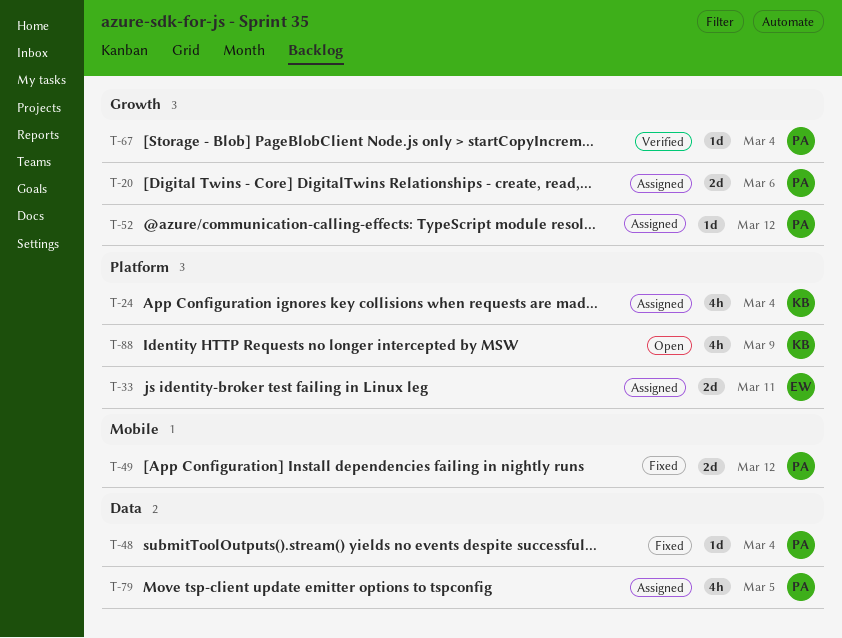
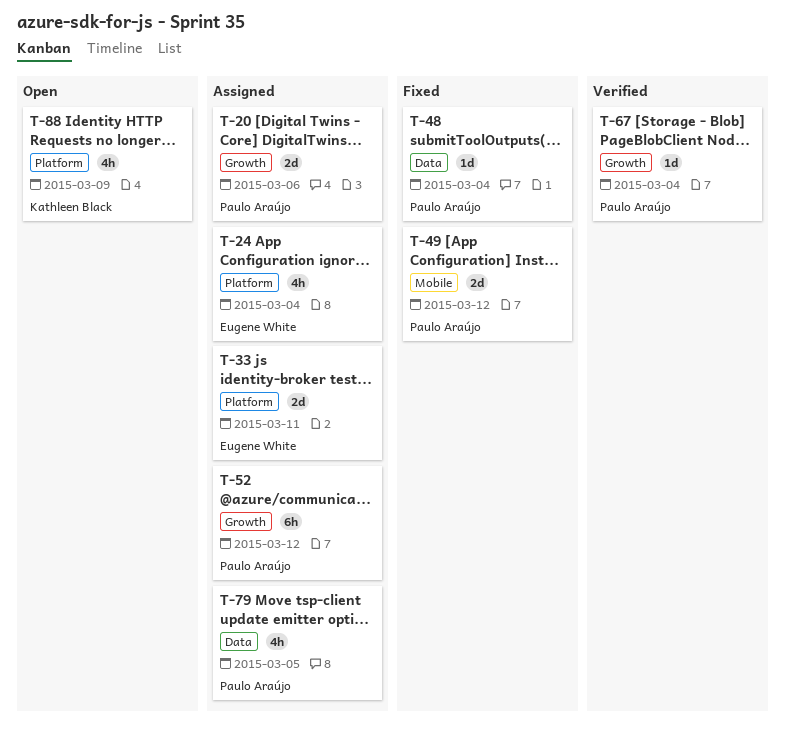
T-24, owner: Kathleen Black -> Eugene White
T-52, estimate: 1d -> 6h

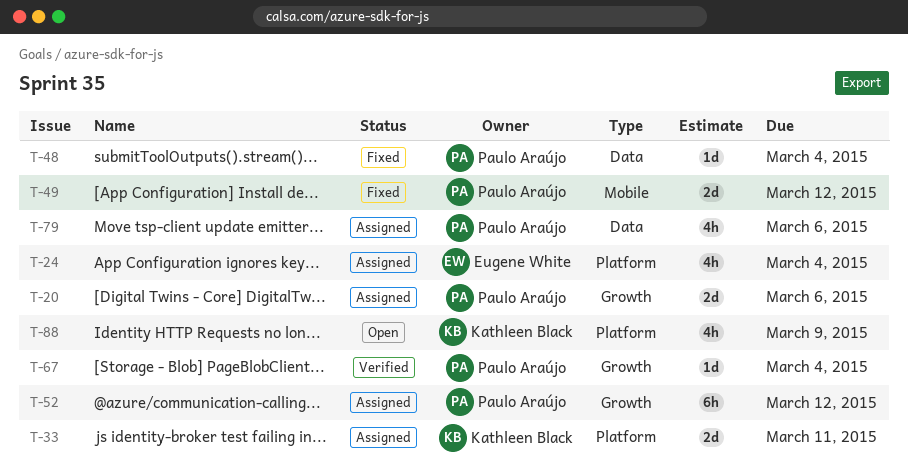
T-33, owner: Eugene White -> Kathleen Black
T-79, due: Mar 5 -> Mar 6

